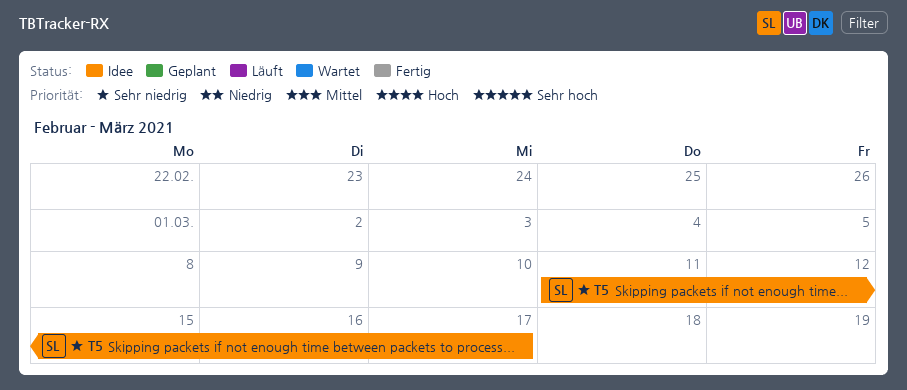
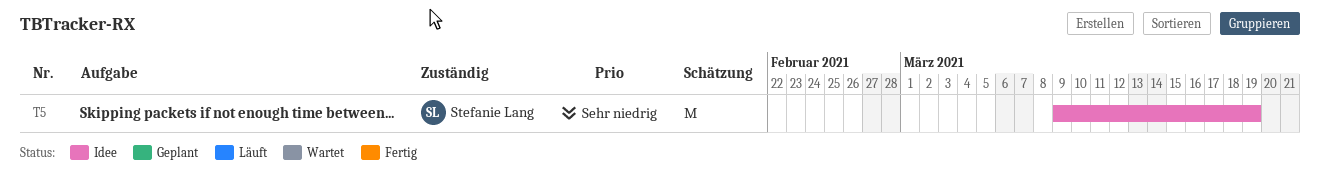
T5, start: Mar 11 -> Mar 9
T5, due: Mar 17 -> Mar 19

